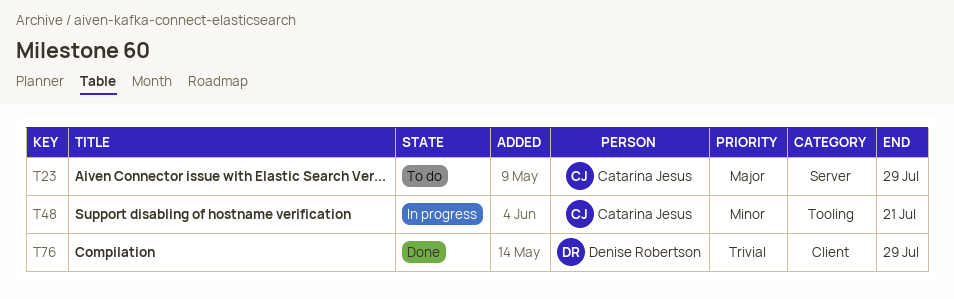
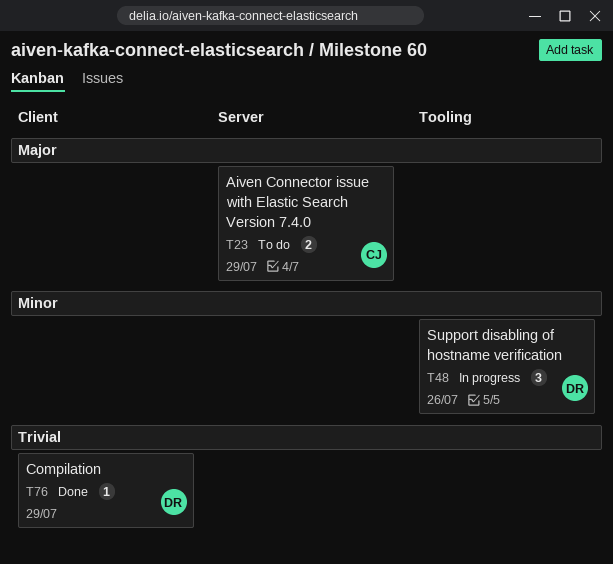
T48, owner: Catarina Jesus -> Denise Robertson
T48, due: Jul 21 -> Jul 26

